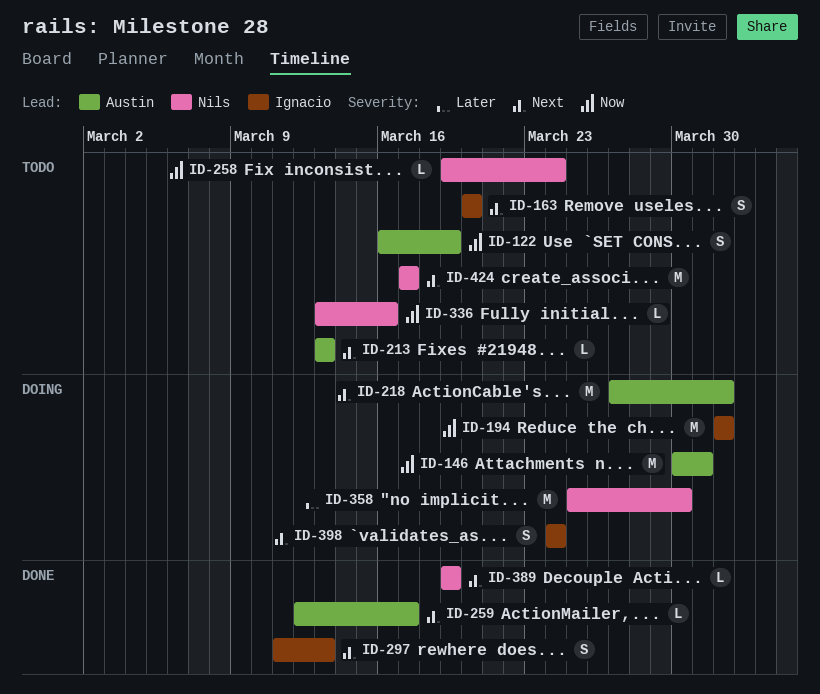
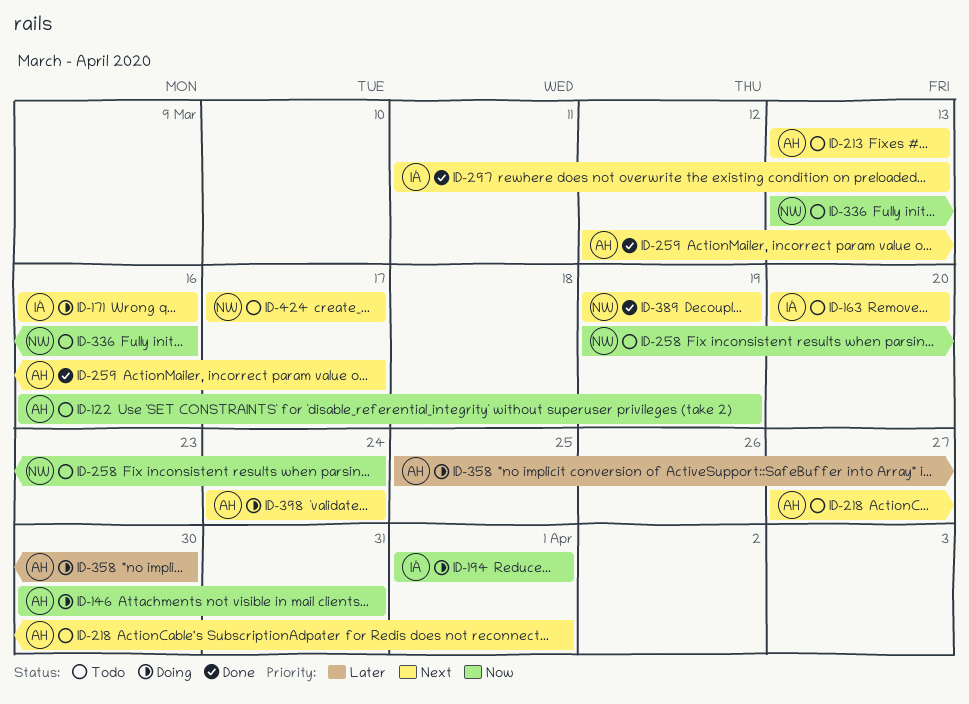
ID-171: none -> present
ID-218, status: Doing -> Todo
ID-358, owner: Nils -> Austin
ID-398, owner: Ignacio -> Austin

